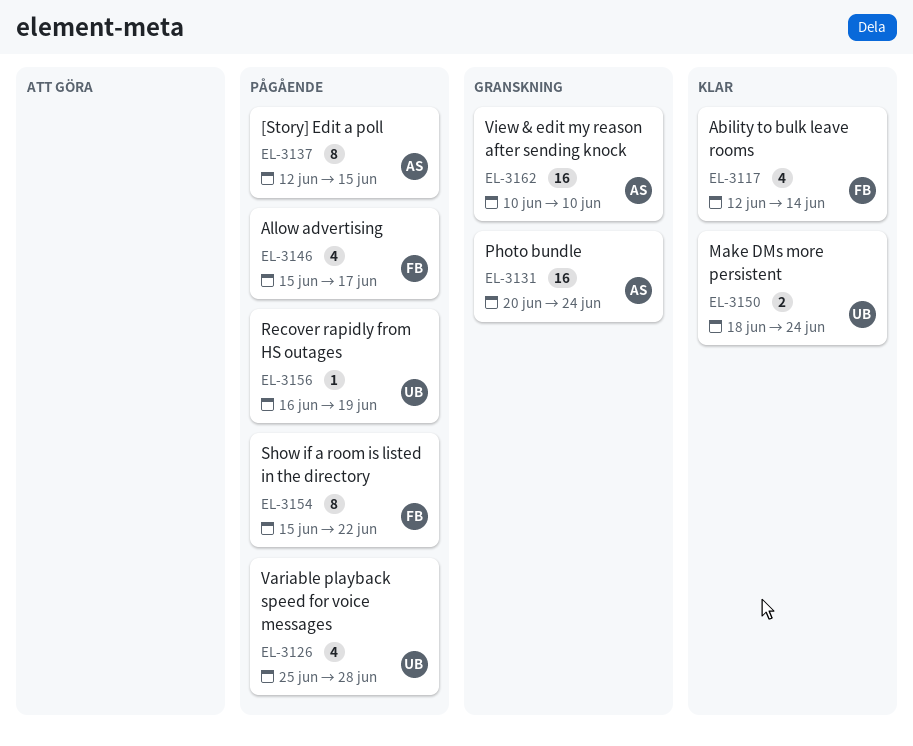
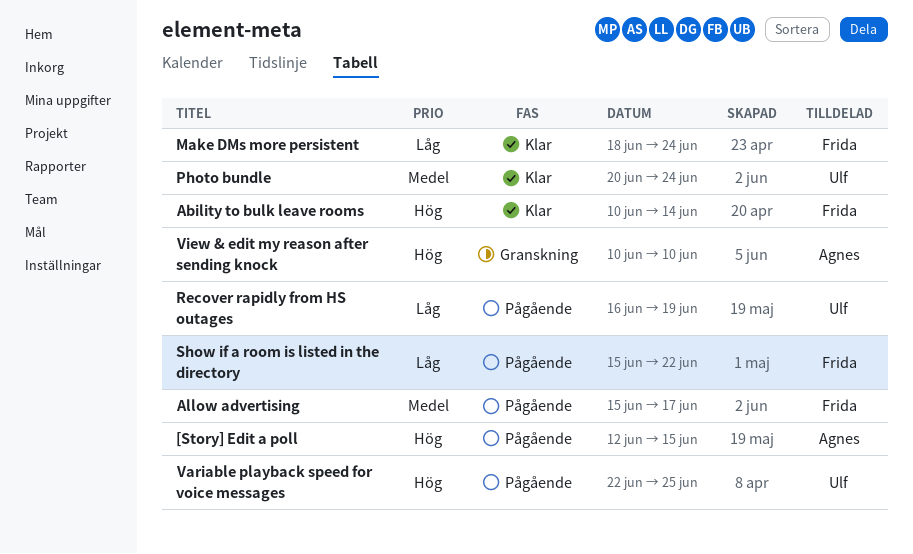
Ability to bulk leave rooms, start: Jun 12 -> Jun 10
Make DMs more persistent, owner: Ulf -> Frida
Photo bundle, status: Granskning -> Klar
Photo bundle, owner: Agnes -> Ulf
Variable playback speed for voice messages, start: Jun 25 -> Jun 22
Variable playback speed for voice messages, due: Jun 28 -> Jun 25

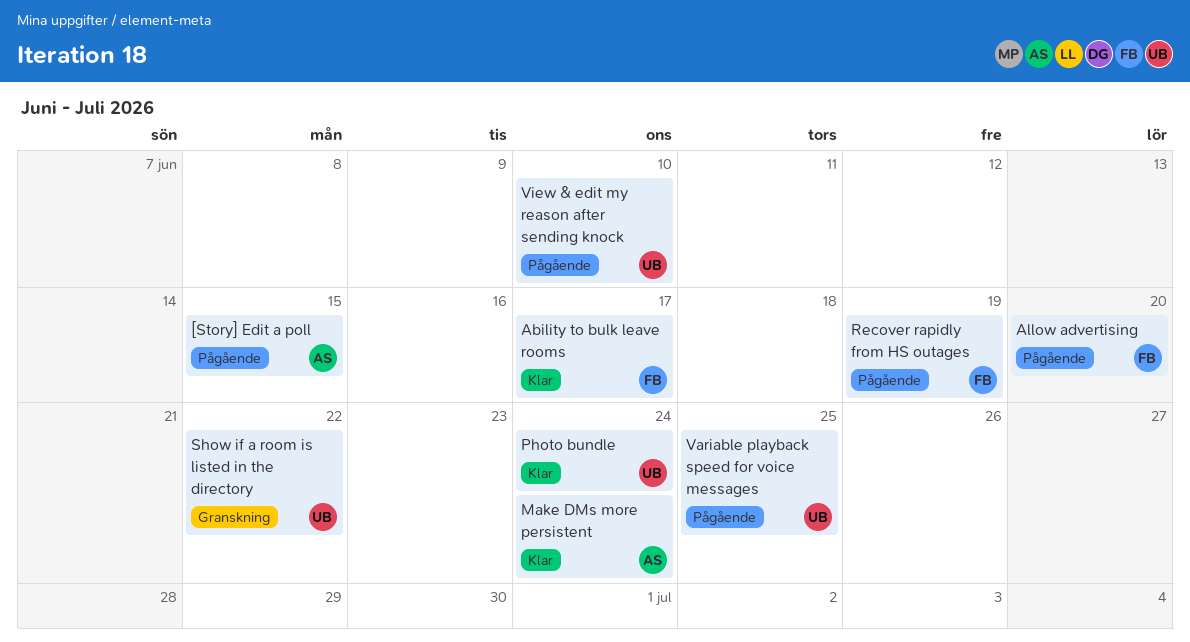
Ability to bulk leave rooms, due: Jun 14 -> Jun 17
Allow advertising, due: Jun 17 -> Jun 20
Make DMs more persistent, owner: Frida -> Agnes
Recover rapidly from HS outages, owner: Ulf -> Frida
Show if a room is listed in the directory, status: Pågående -> Granskning
Show if a room is listed in the directory, owner: Frida -> Ulf
View & edit my reason after sending knock, status: Granskning -> Pågående
View & edit my reason after sending knock, owner: Agnes -> Ulf

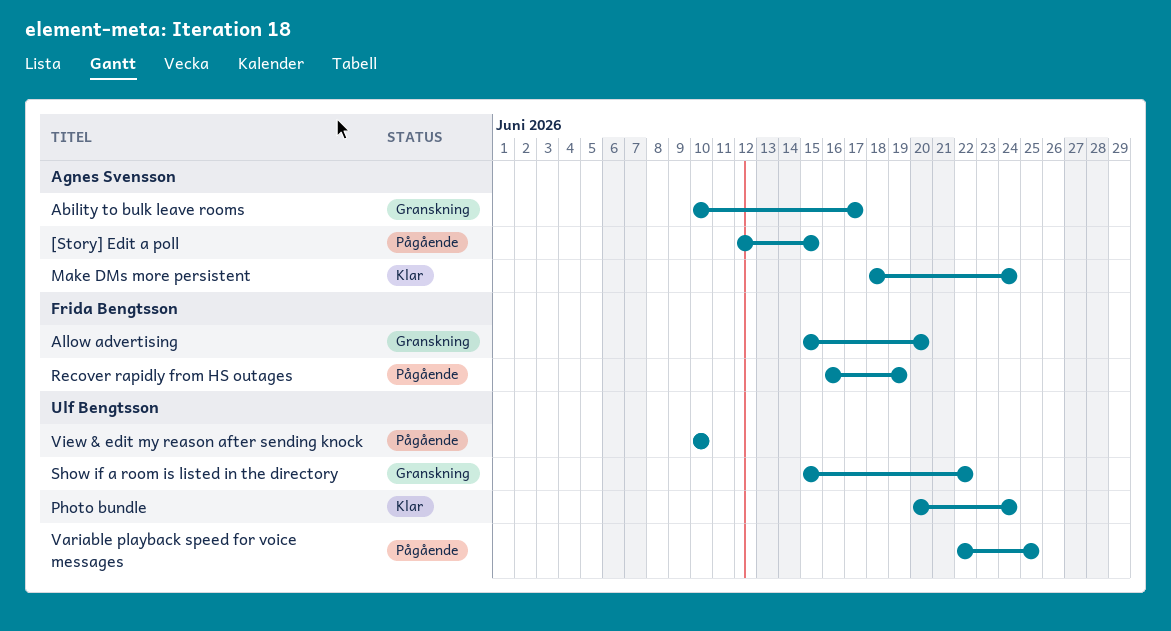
Ability to bulk leave rooms, status: Klar -> Granskning
Ability to bulk leave rooms, owner: Frida Bengtsson -> Agnes Svensson
Allow advertising, status: Pågående -> Granskning

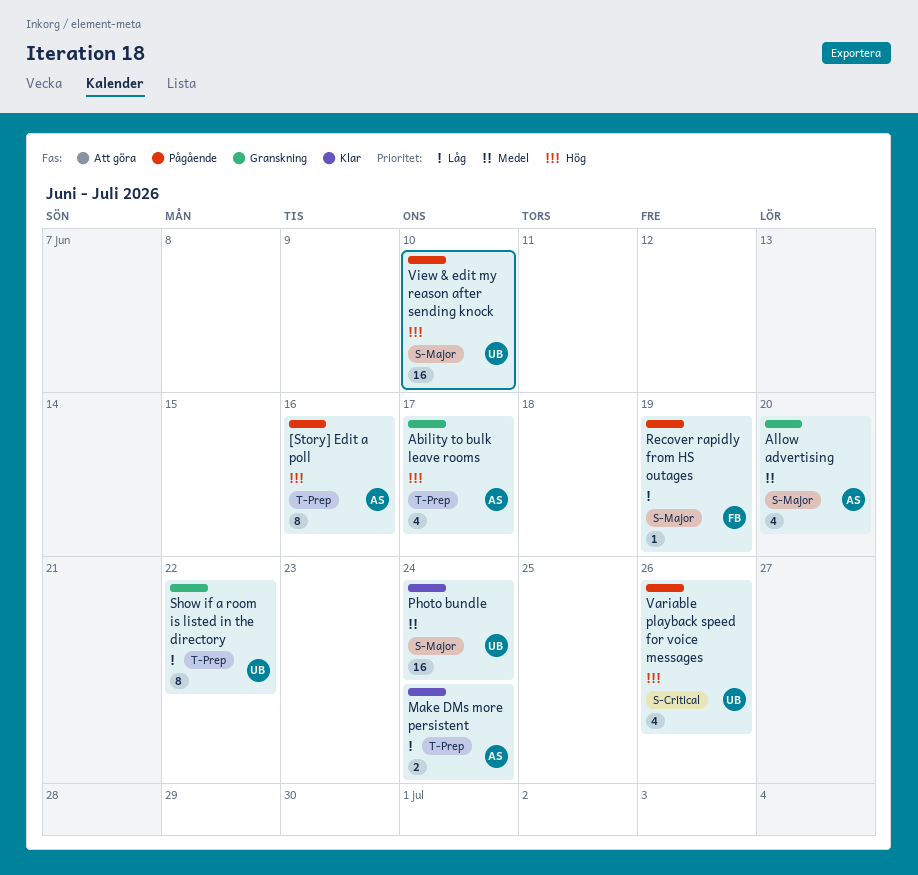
[Story] Edit a poll, due: Jun 15 -> Jun 16
Allow advertising, owner: Frida Bengtsson -> Agnes Svensson
Variable playback speed for voice messages, due: Jun 25 -> Jun 26

